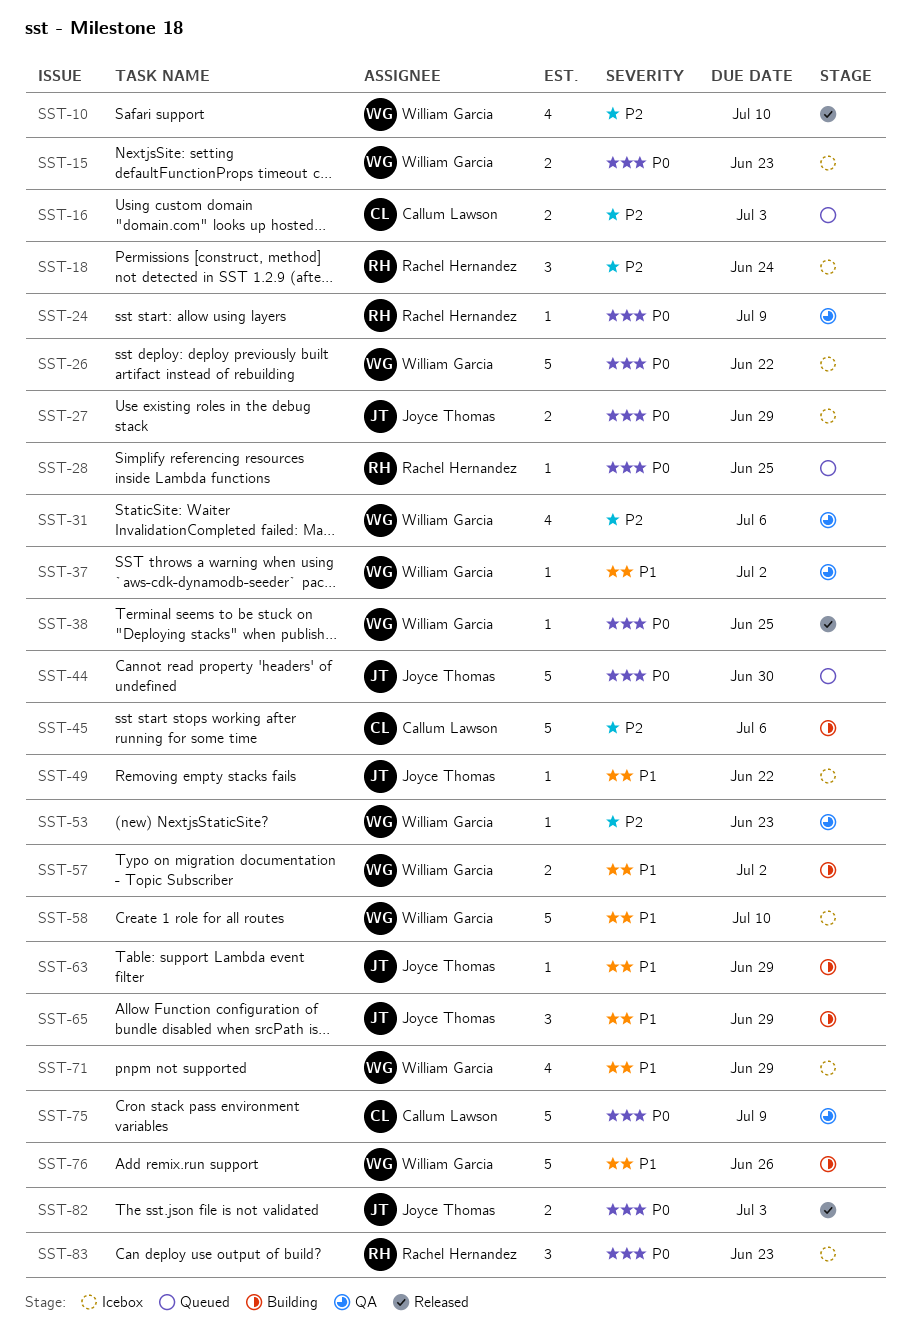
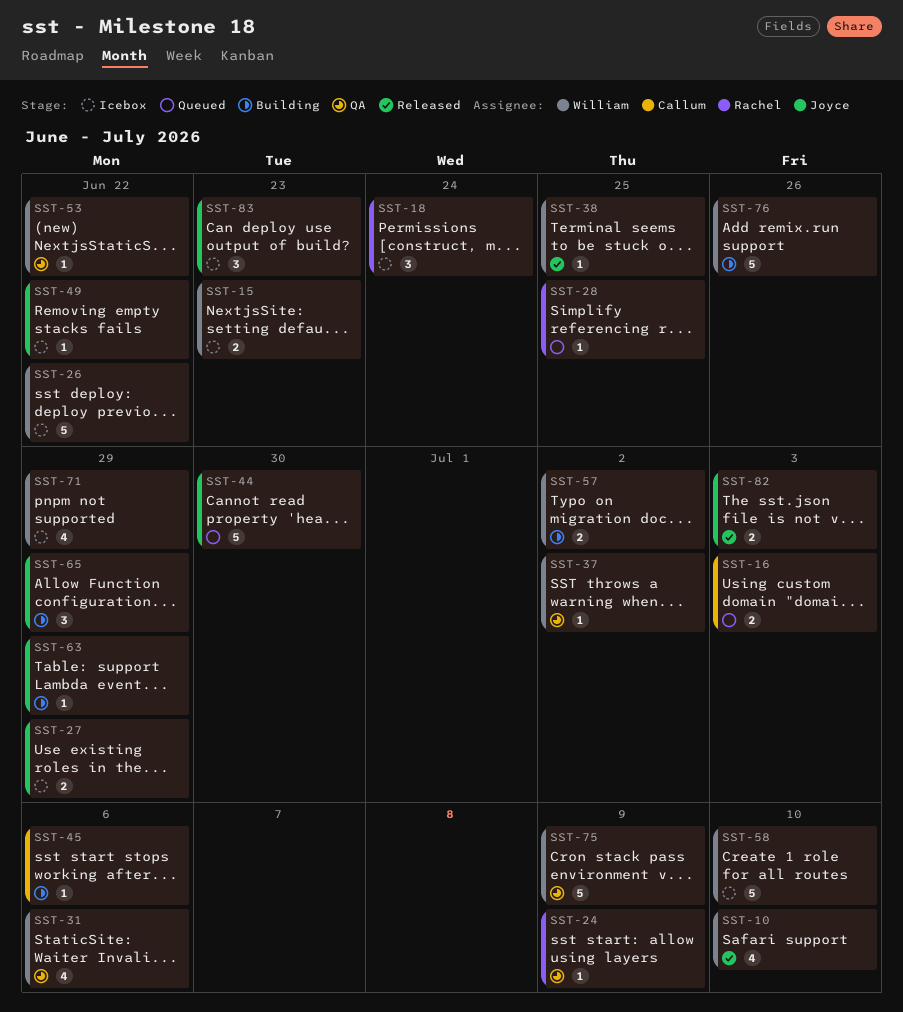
SST-45, estimate: 5 -> 1
SST-53, due: Jun 23 -> Jun 22
SST-75, owner: Callum Lawson -> William Garcia
SST-83, owner: Rachel Hernandez -> Joyce Thomas

